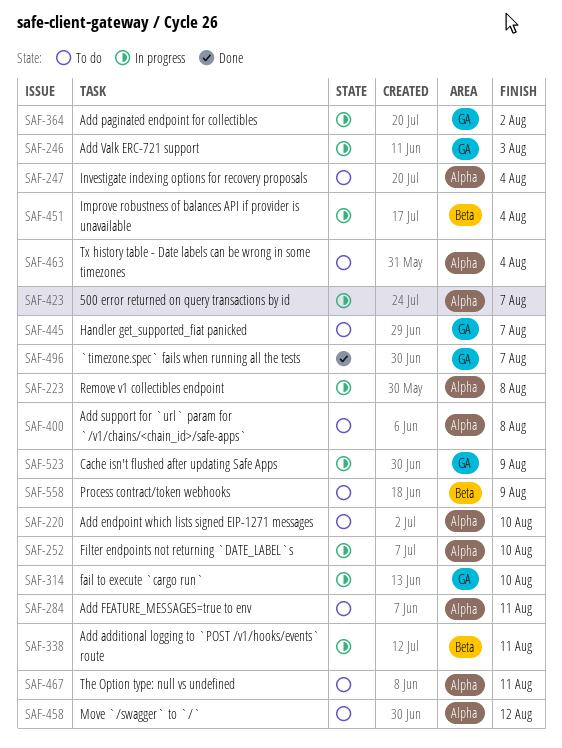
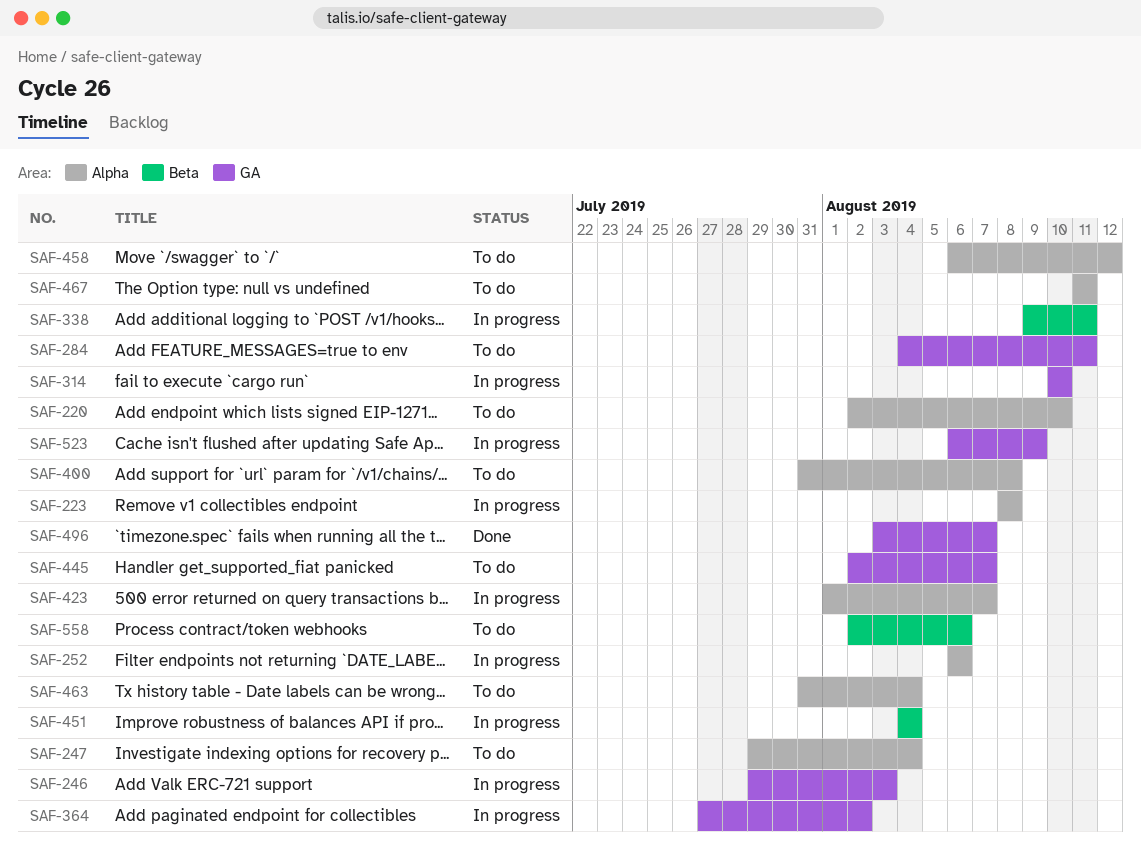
SAF-252, due: Aug 10 -> Aug 6
SAF-284, label: Alpha -> GA
SAF-558, due: Aug 9 -> Aug 6

